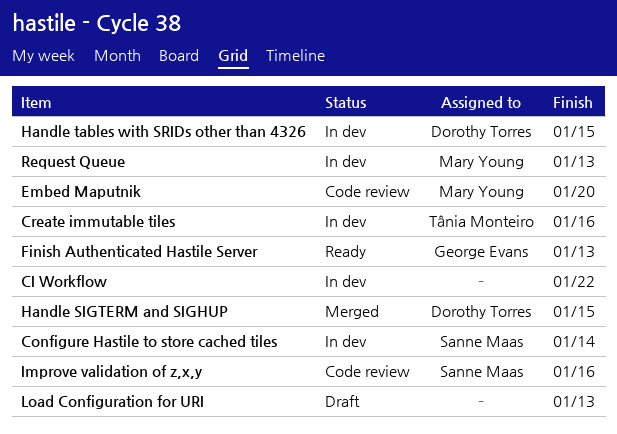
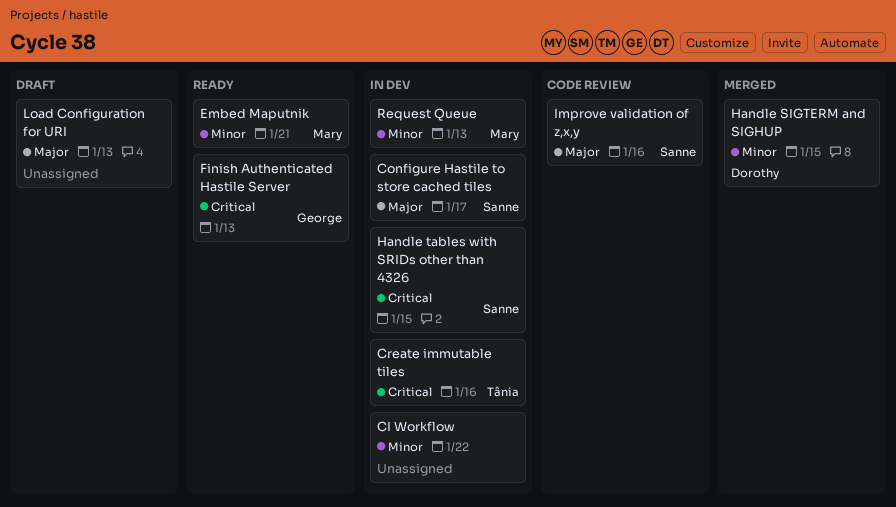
Configure Hastile to store cached tiles, due: Jan 14 -> Jan 17
Embed Maputnik, status: Code review -> Ready
Embed Maputnik, due: Jan 20 -> Jan 21
Handle tables with SRIDs other than 4326, owner: Dorothy Torres -> Sanne Maas

